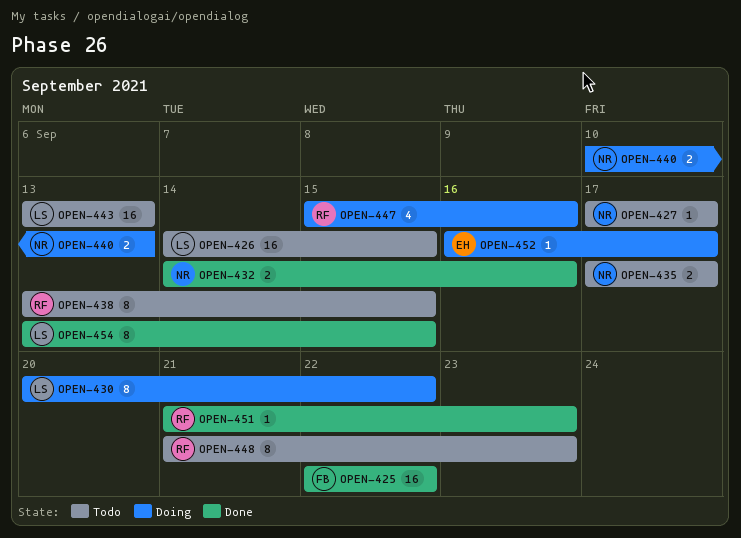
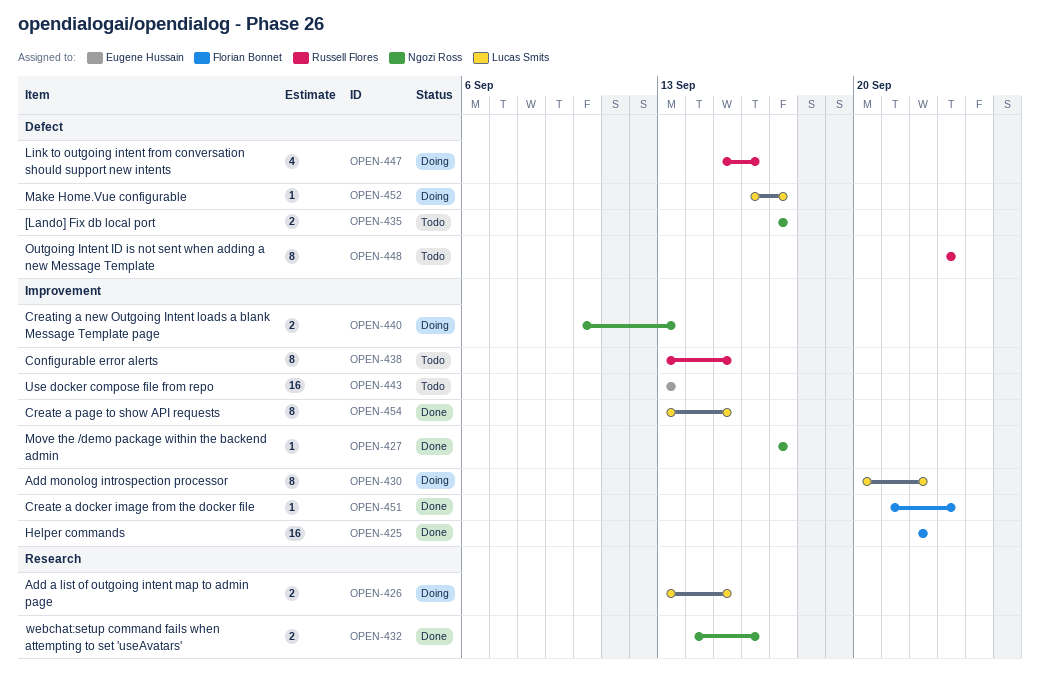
OPEN-426, status: Todo -> Doing
OPEN-426, estimate: 16 -> 2
OPEN-426, start: Sep 14 -> Sep 13
OPEN-427, status: Todo -> Done
OPEN-443, owner: Lucas Smits -> Eugene Hussain
OPEN-448, start: Sep 21 -> Sep 23
OPEN-451, owner: Russell Flores -> Florian Bonnet
OPEN-452, owner: Eugene Hussain -> Lucas Smits

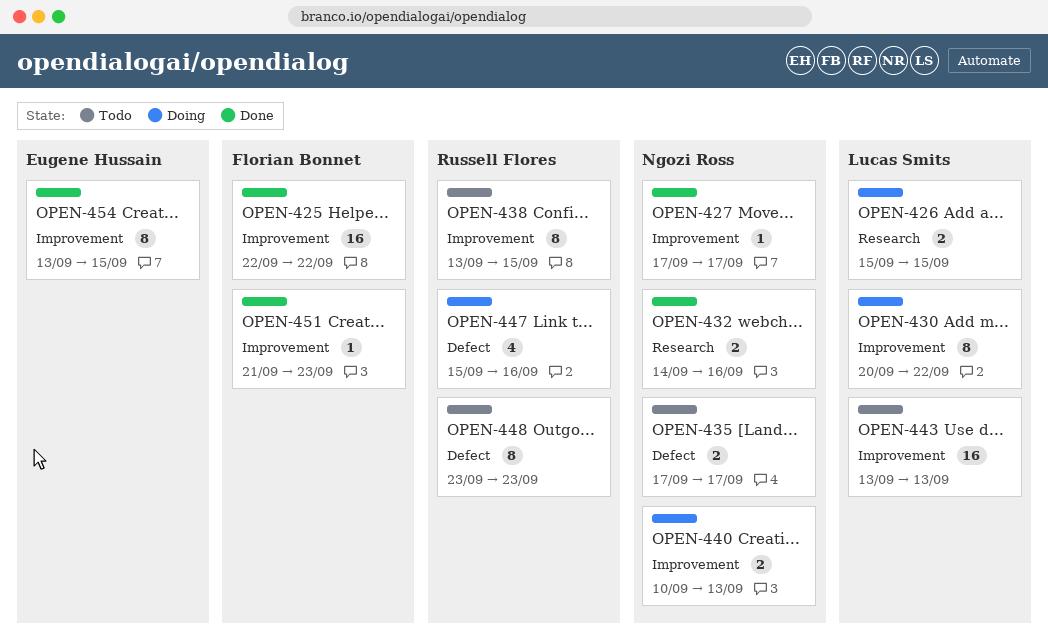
OPEN-426, start: Sep 13 -> Sep 15
OPEN-443, owner: Eugene Hussain -> Lucas Smits
OPEN-452: present -> none
OPEN-454, owner: Lucas Smits -> Eugene Hussain

